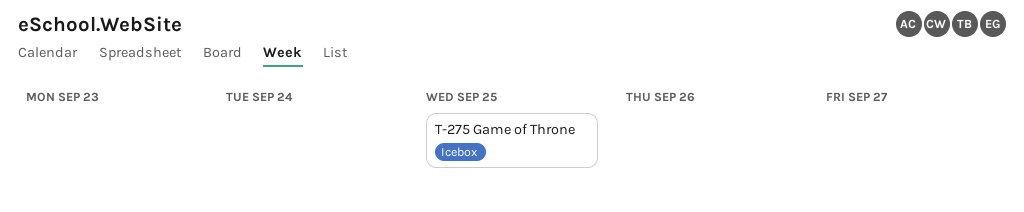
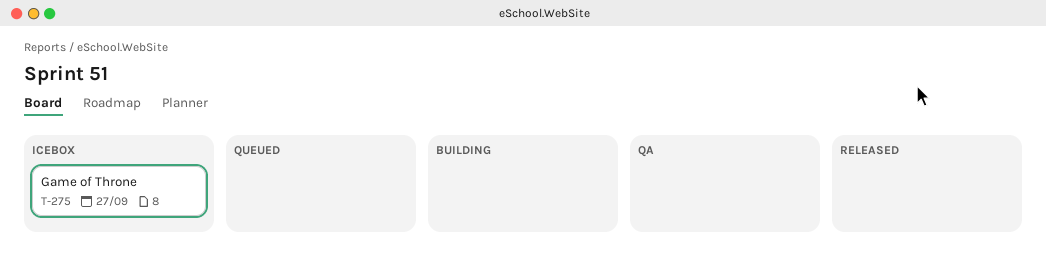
T-275, due: Sep 25 -> Sep 27

